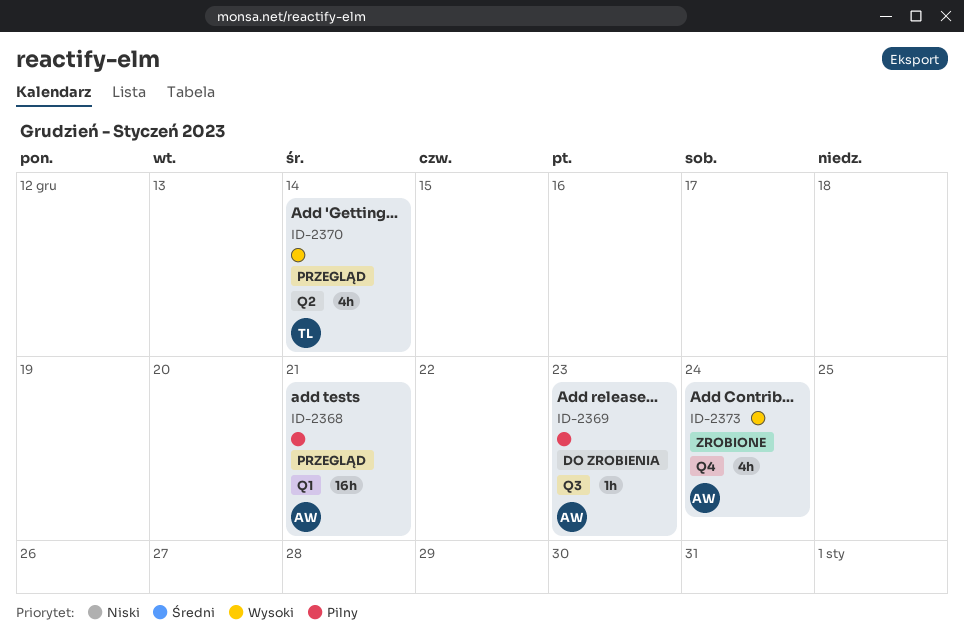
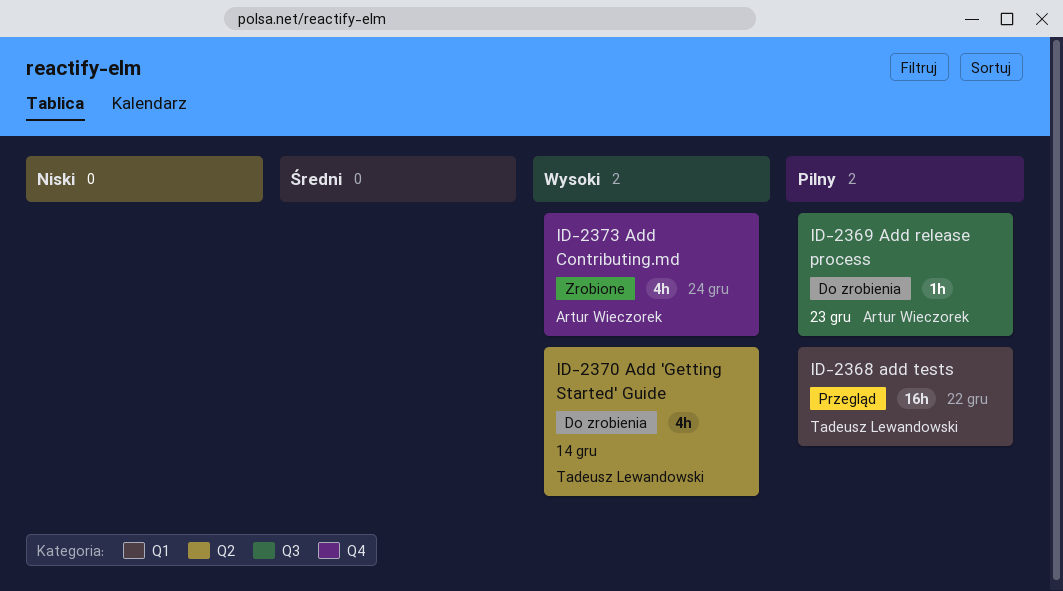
ID-2368, owner: Artur Wieczorek -> Tadeusz Lewandowski
ID-2368, due: Dec 21 -> Dec 22
ID-2370, status: Przegląd -> Do zrobienia

